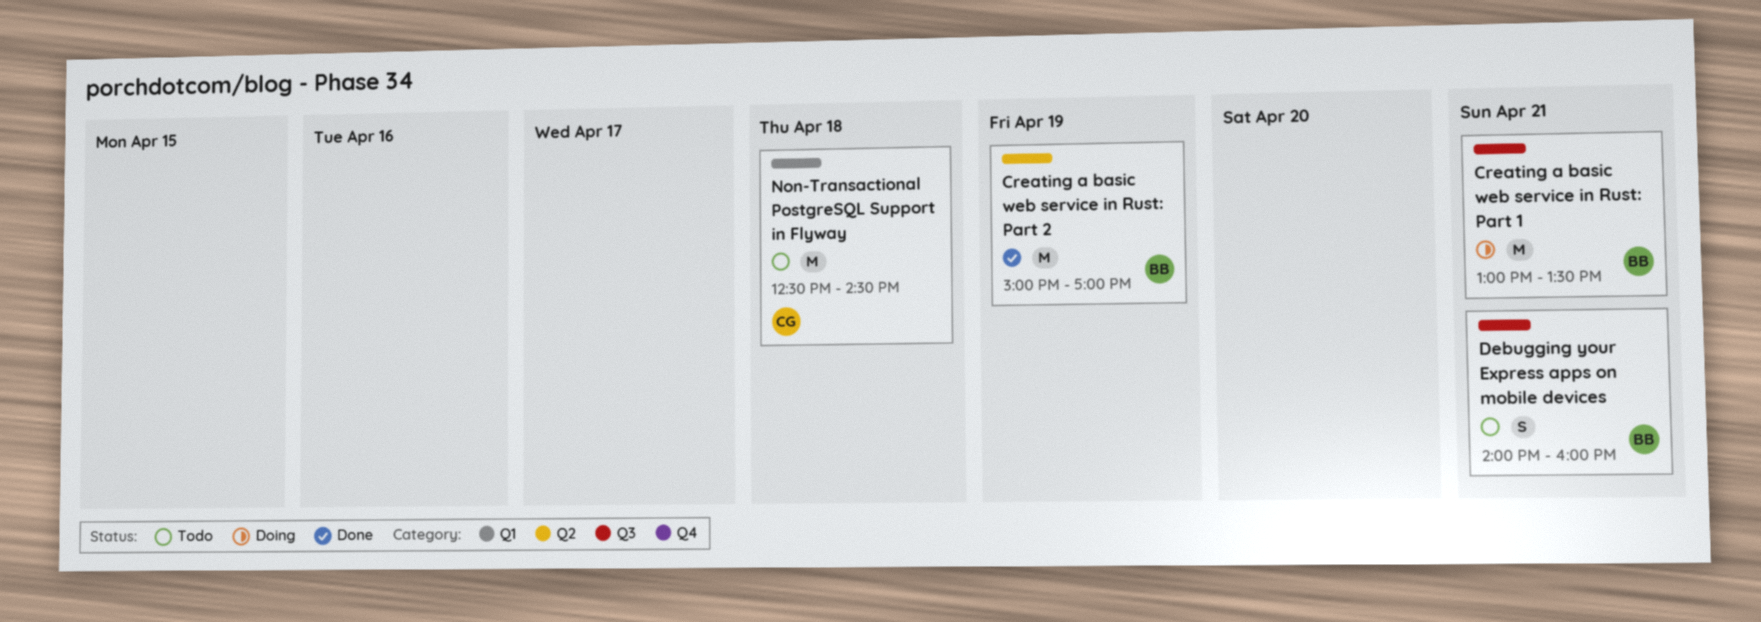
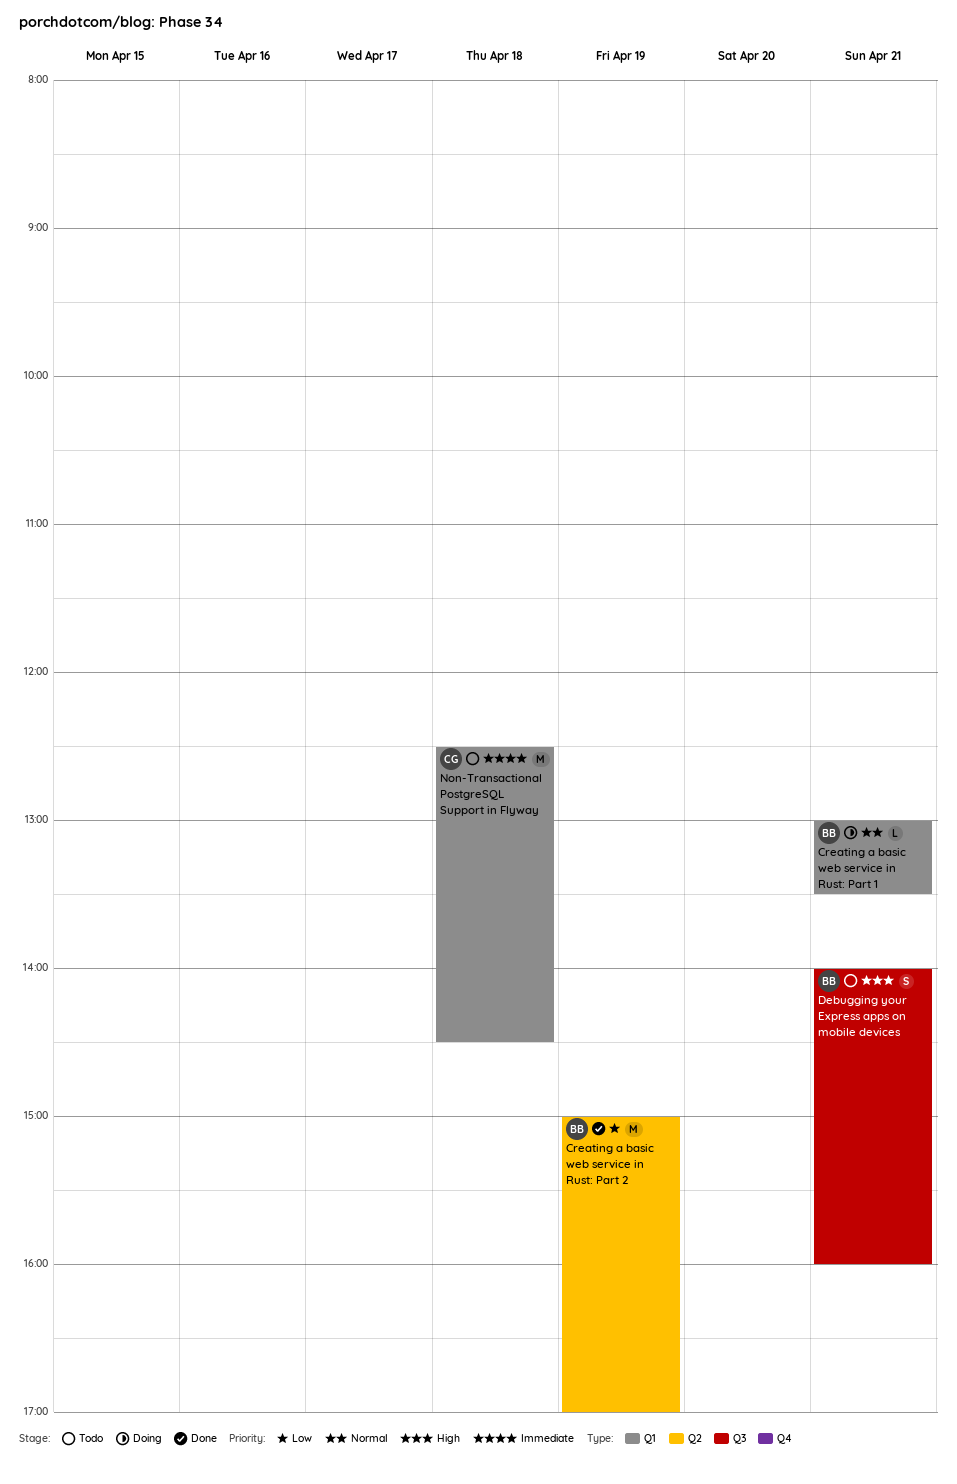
Creating a basic web service in Rust: Part 1, label: Q3 -> Q1
Creating a basic web service in Rust: Part 1, estimate: M -> L

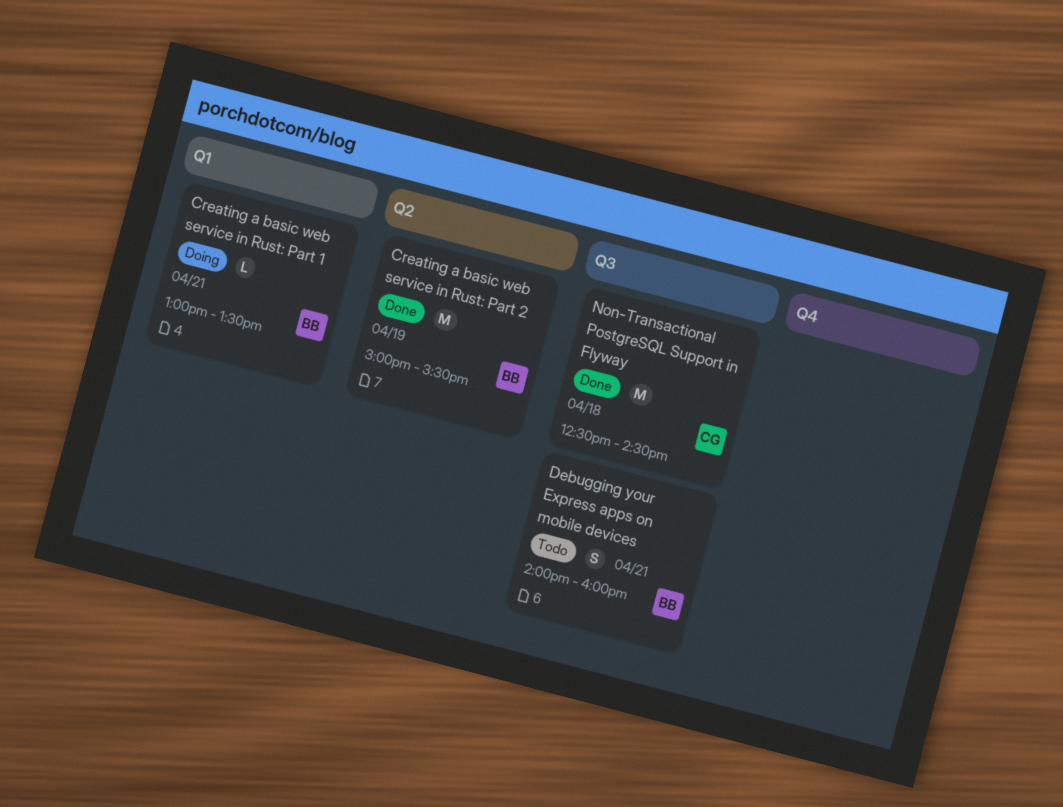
Creating a basic web service in Rust: Part 2, ends: 17:00 -> 15:30
Non-Transactional PostgreSQL Support in Flyway, status: Todo -> Done
Non-Transactional PostgreSQL Support in Flyway, label: Q1 -> Q3

